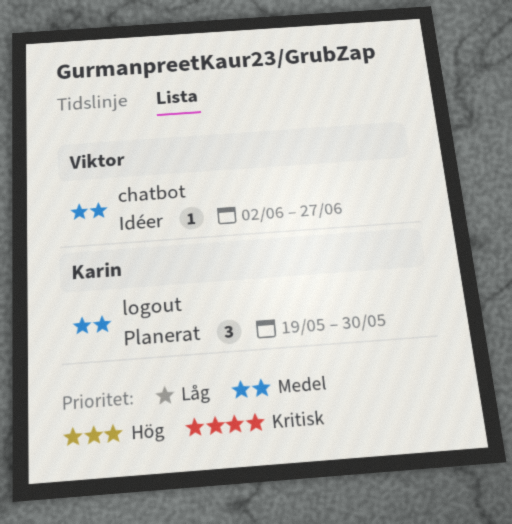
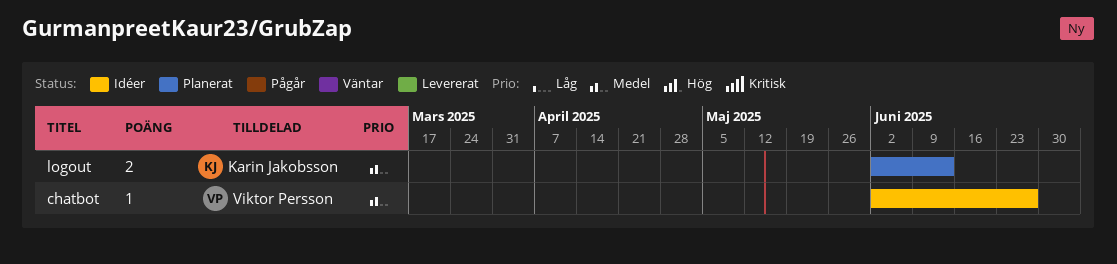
logout, estimate: 3 -> 2
logout, start: May 19 -> Jun 2
logout, due: May 30 -> Jun 13

